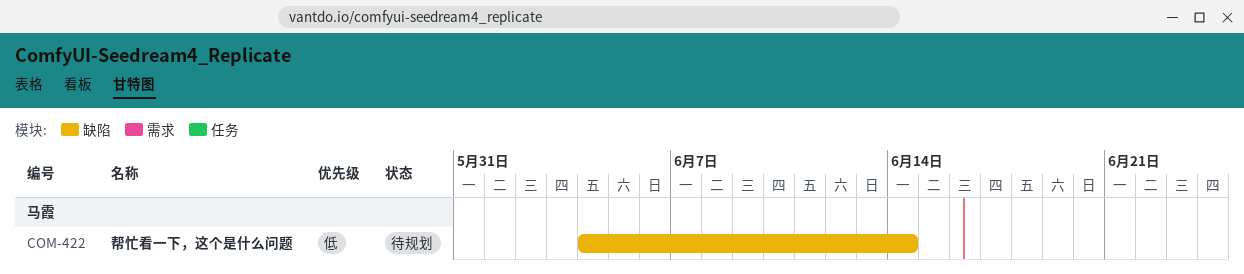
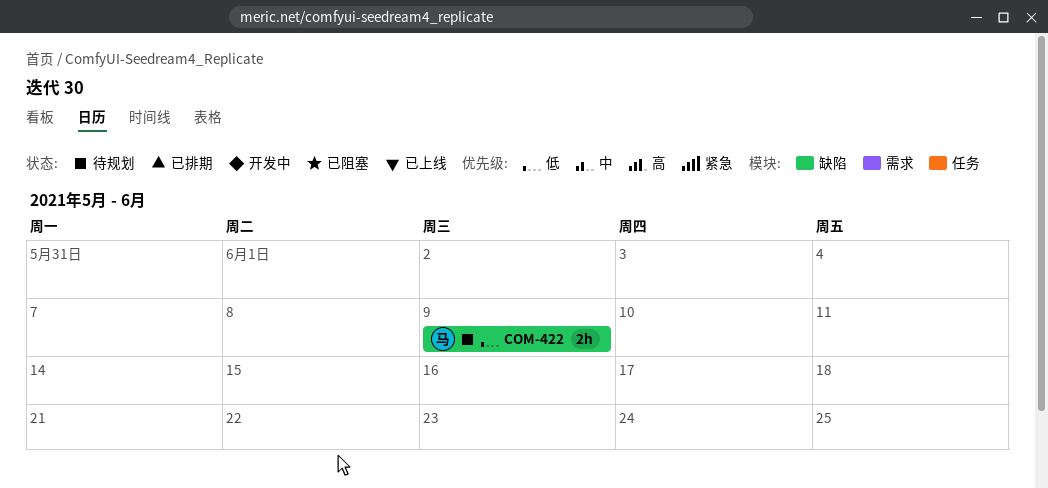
COM-422, start: Jun 4 -> Jun 9
COM-422, due: Jun 14 -> Jun 9

